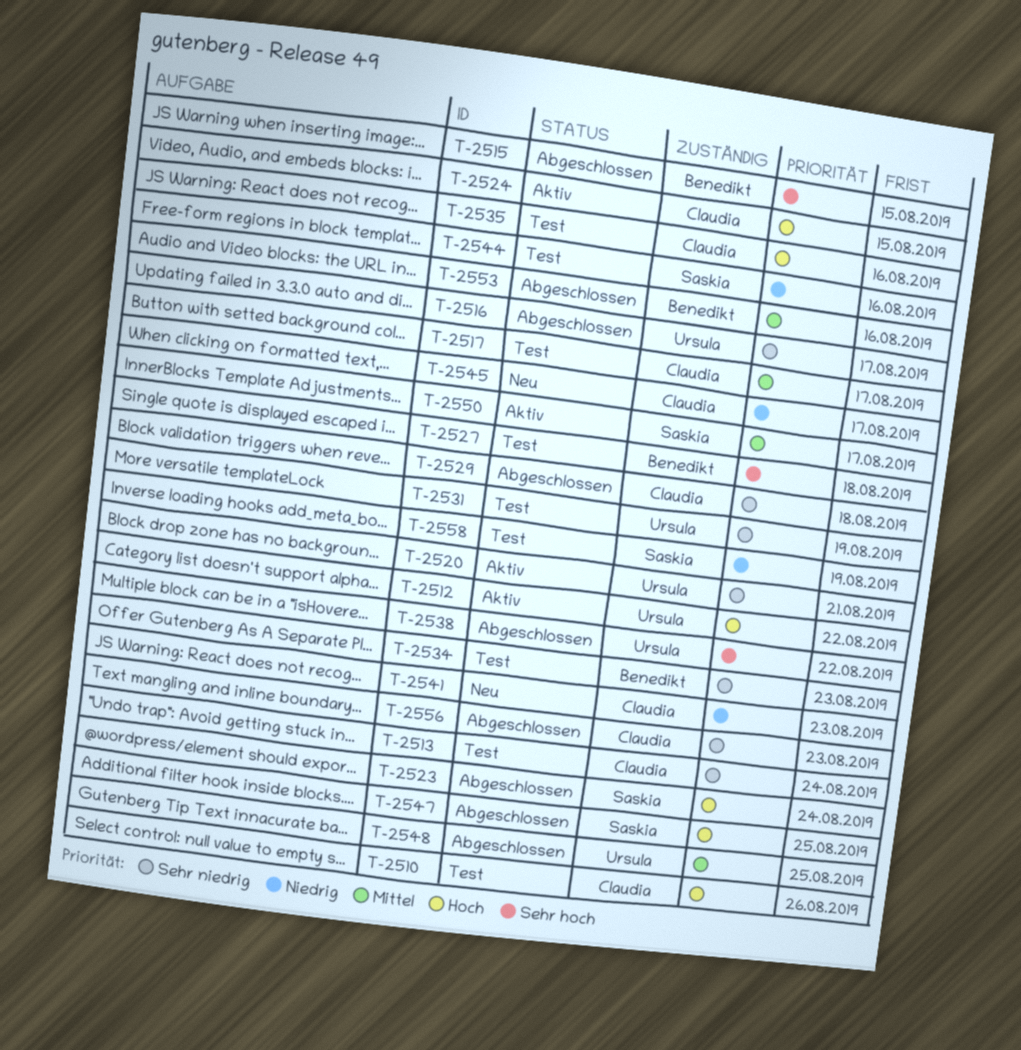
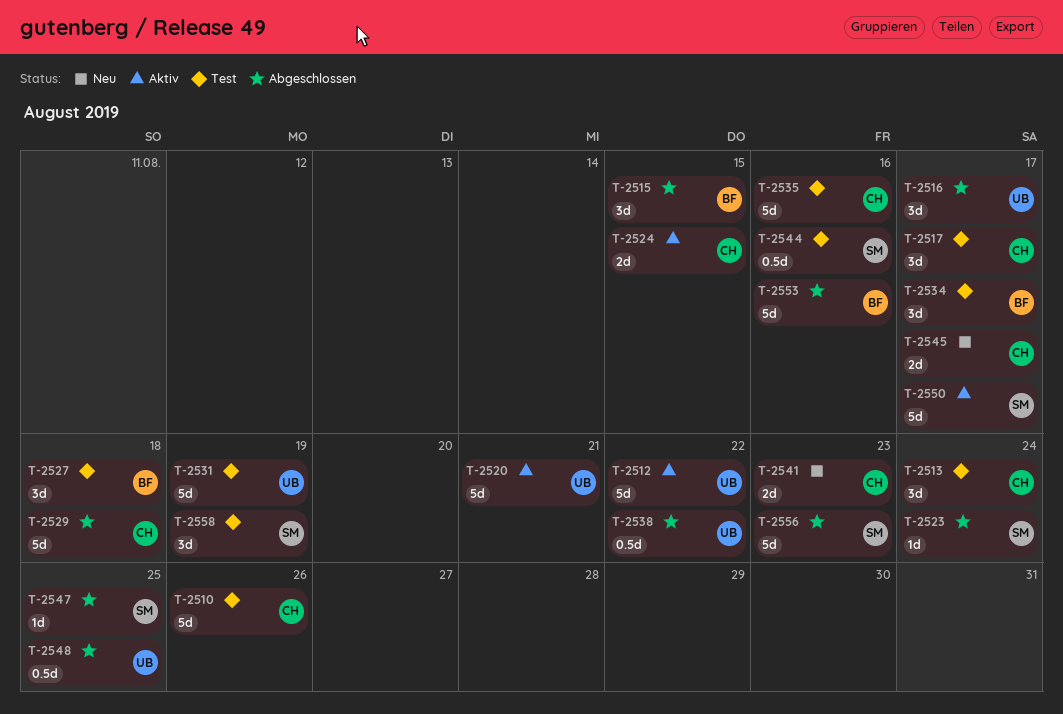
T-2534, due: Aug 23 -> Aug 17
T-2556, owner: Claudia -> Saskia

